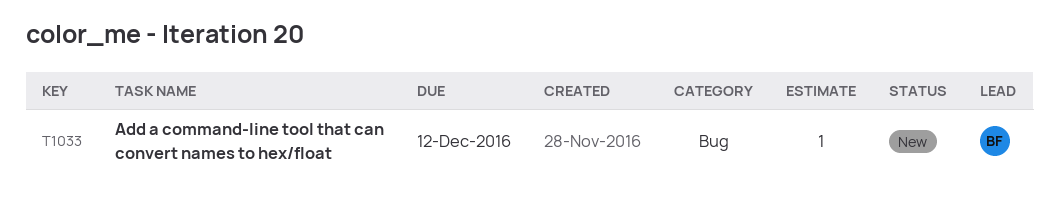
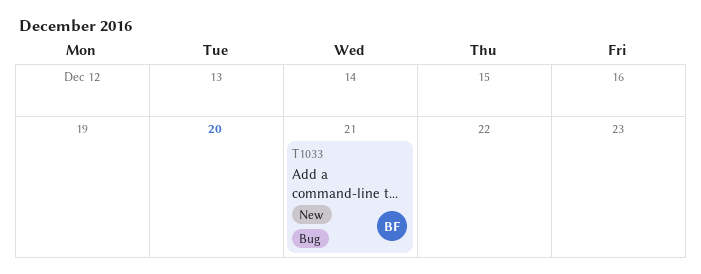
T1033, due: Dec 12 -> Dec 21

